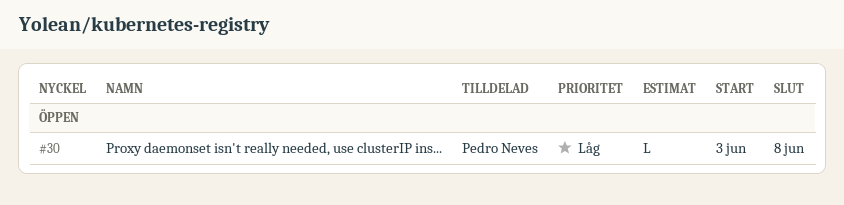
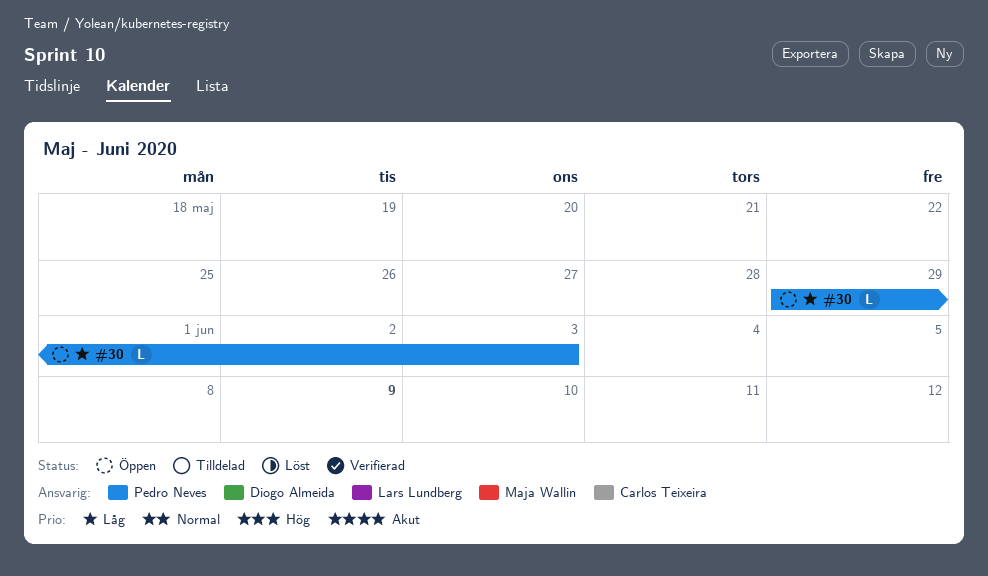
#30, start: Jun 3 -> May 29
#30, due: Jun 8 -> Jun 3

